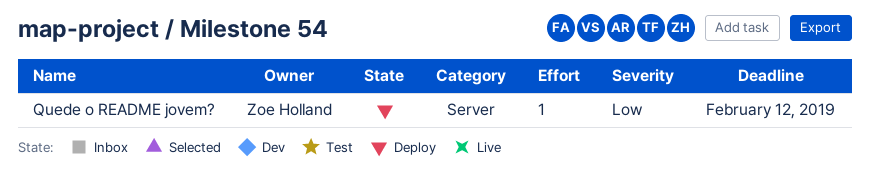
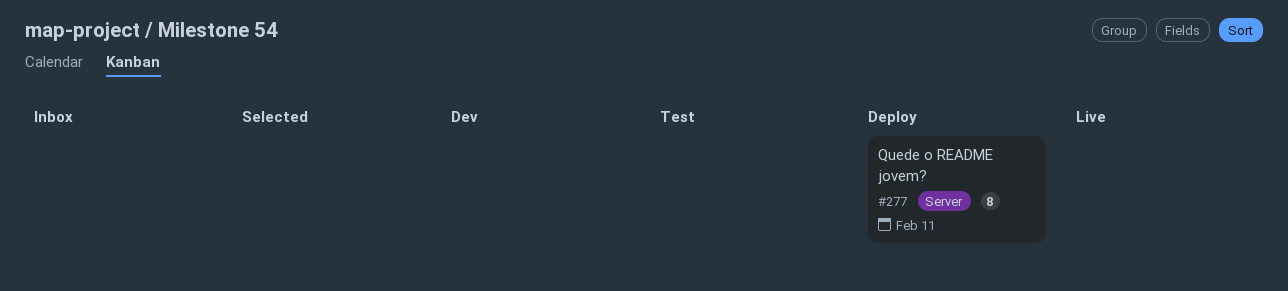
Quede o README jovem?, estimate: 1 -> 8
Quede o README jovem?, due: Feb 12 -> Feb 11

